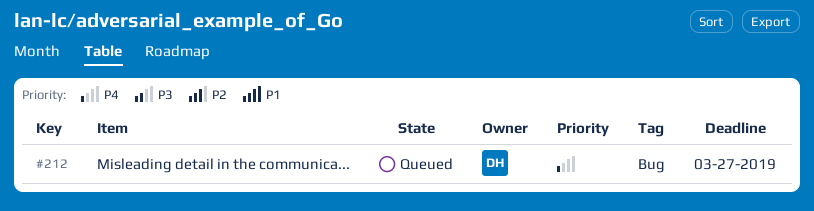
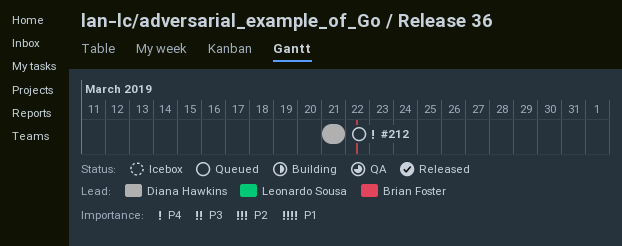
#212, due: Mar 27 -> Mar 21

